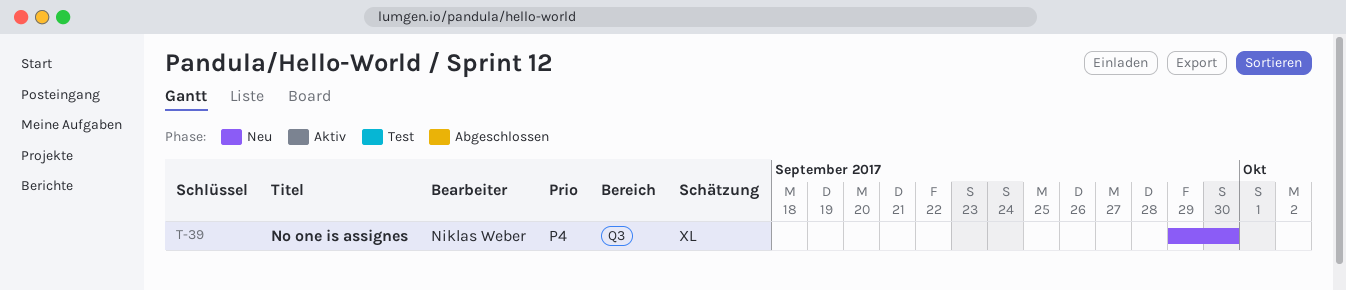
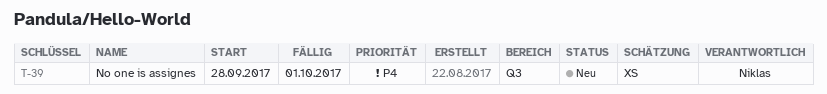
T-39, estimate: XL -> XS
T-39, start: Sep 29 -> Sep 28
T-39, due: Sep 30 -> Oct 1

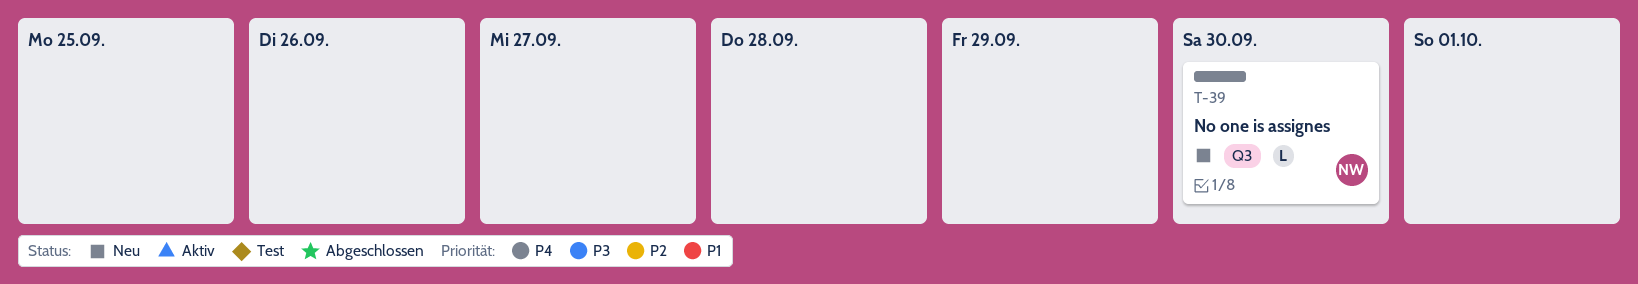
T-39, estimate: XS -> L
T-39, due: Oct 1 -> Sep 30

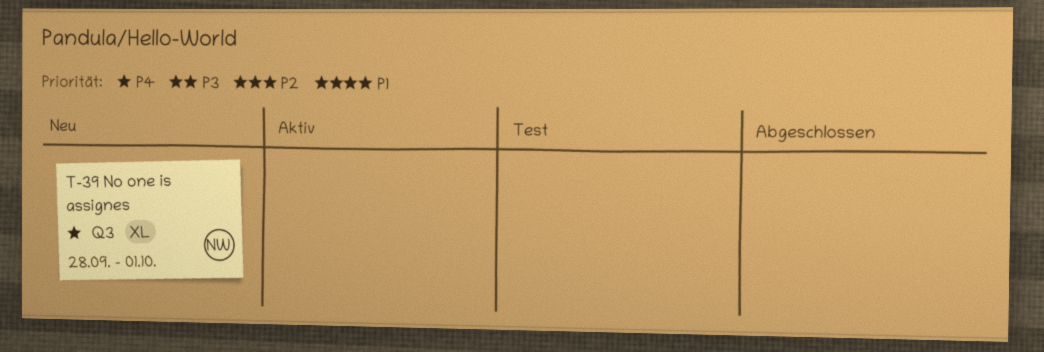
T-39, estimate: L -> XL
T-39, due: Sep 30 -> Oct 1

